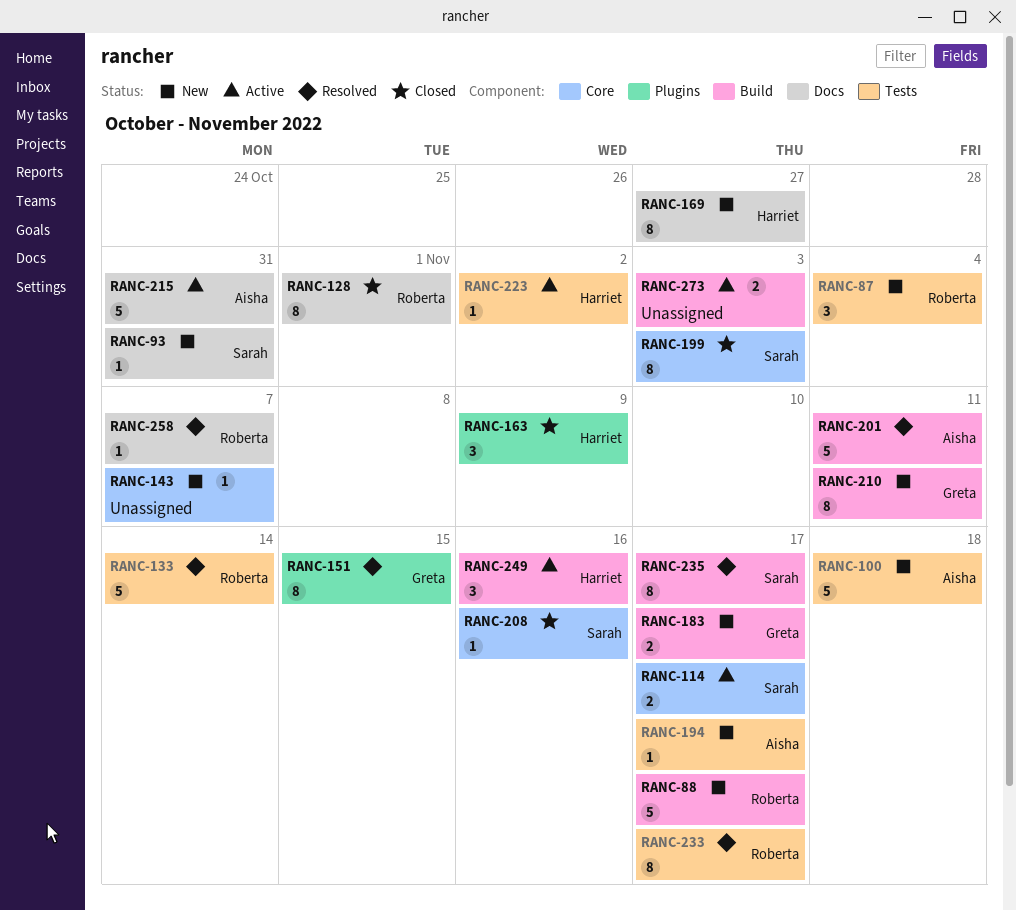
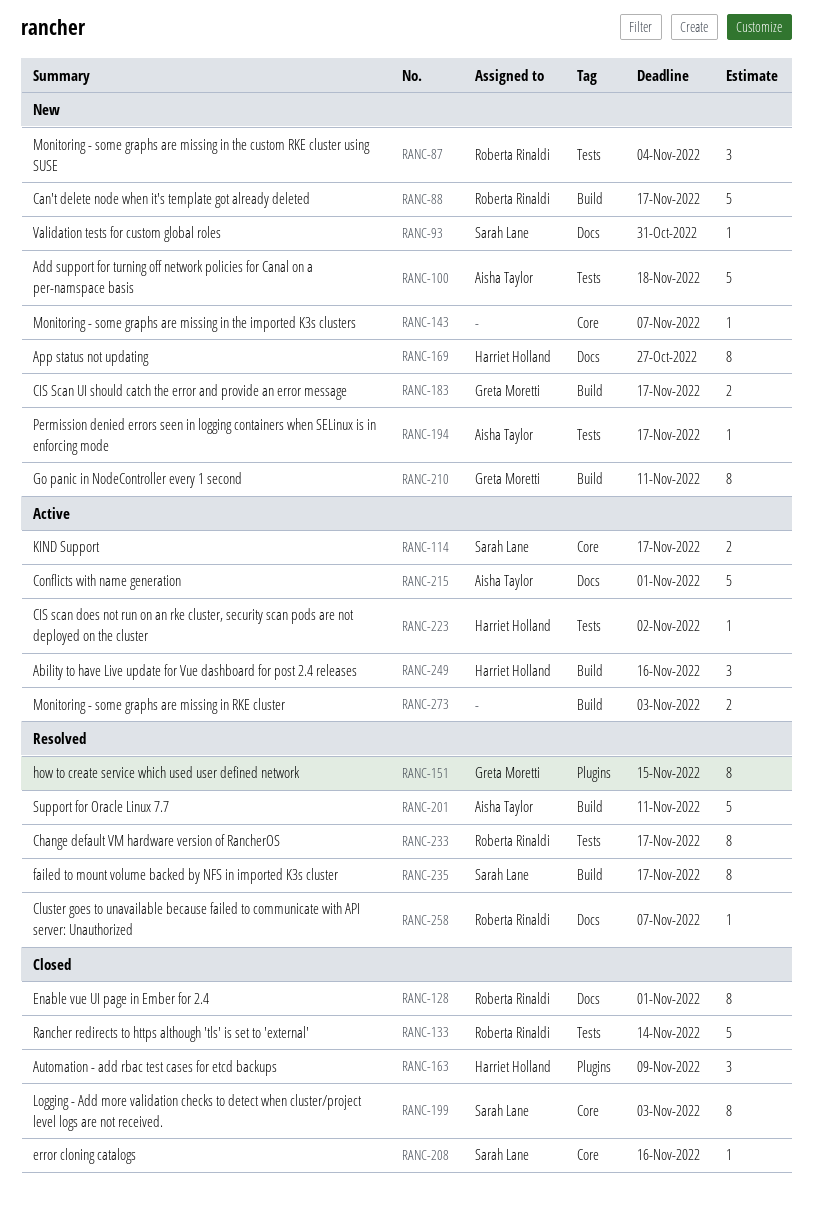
RANC-133, status: Resolved -> Closed
RANC-215, due: Oct 31 -> Nov 1

